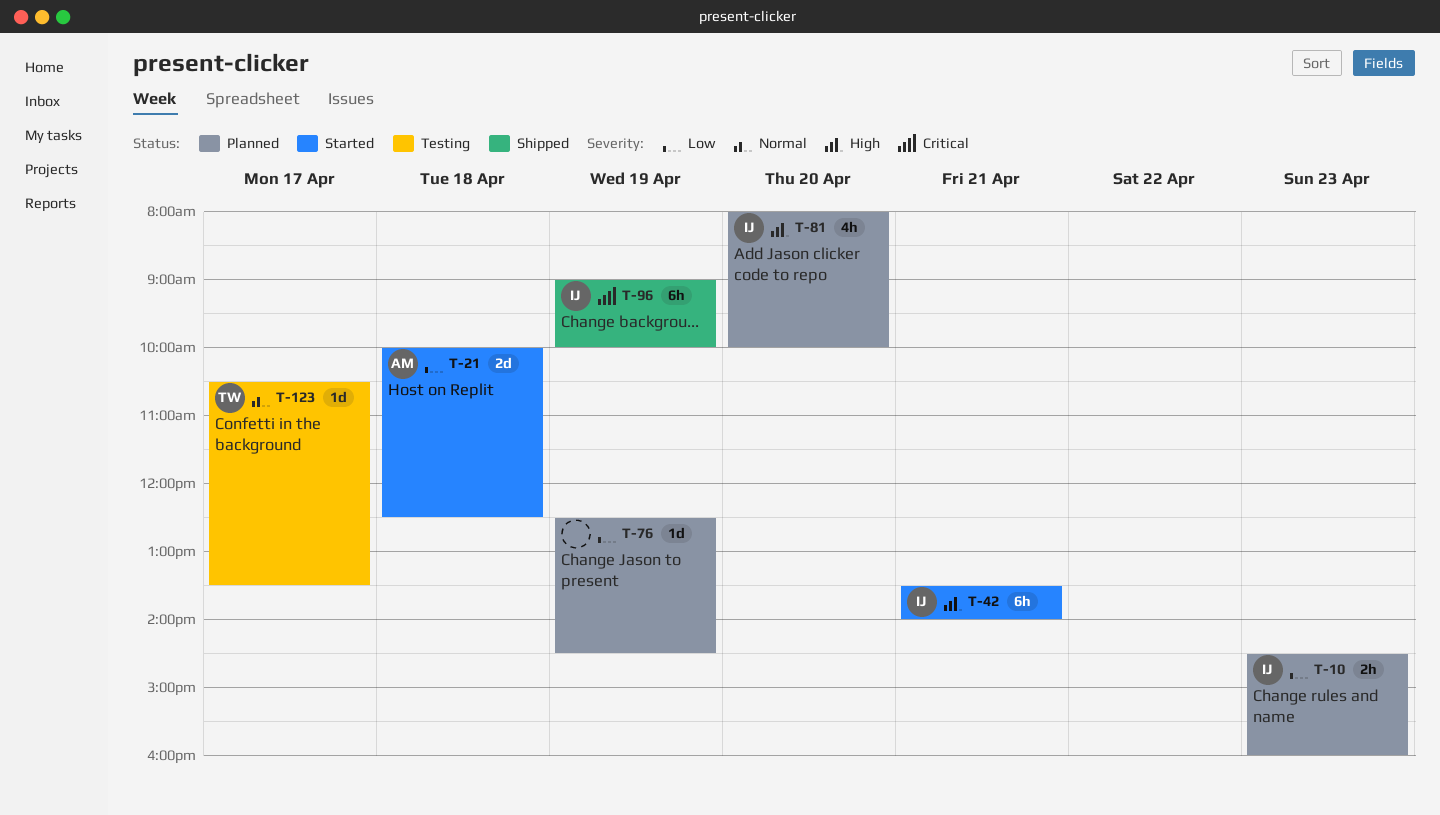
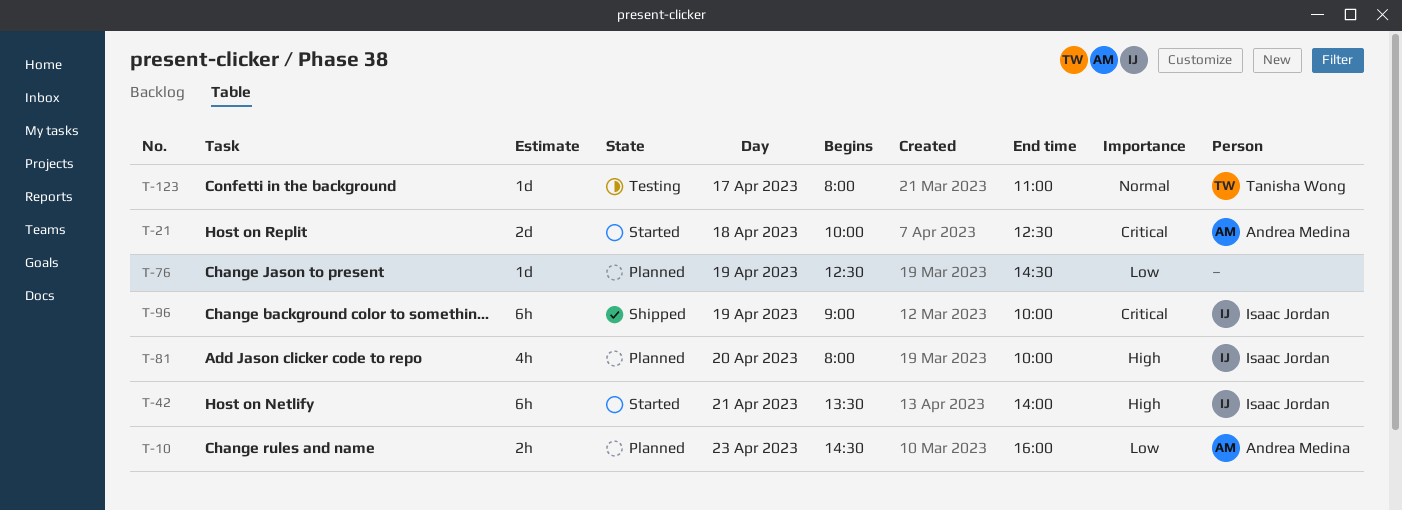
T-10, owner: Isaac Jordan -> Andrea Medina
T-21, priority: Low -> Critical
T-123, begins: 10:30 -> 08:00
T-123, ends: 13:30 -> 11:00

